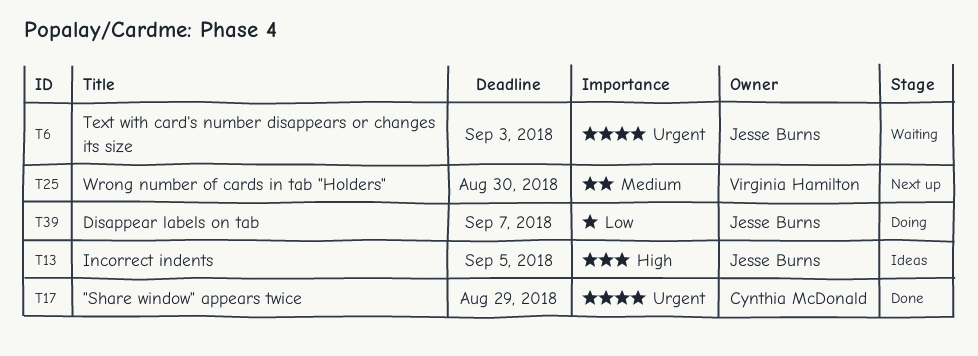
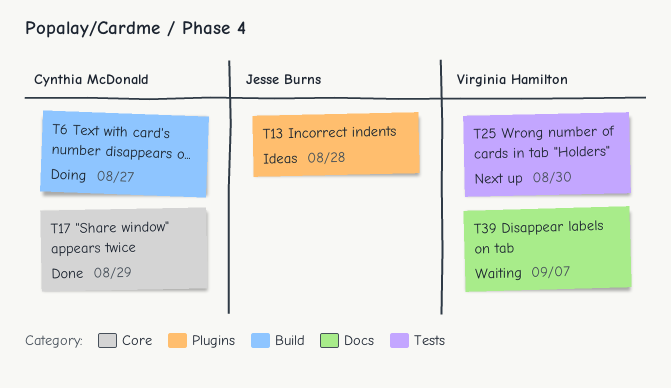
T6, status: Waiting -> Doing
T6, owner: Jesse Burns -> Cynthia McDonald
T6, due: Sep 3 -> Aug 27
T13, due: Sep 5 -> Aug 28
T39, status: Doing -> Waiting
T39, owner: Jesse Burns -> Virginia Hamilton

